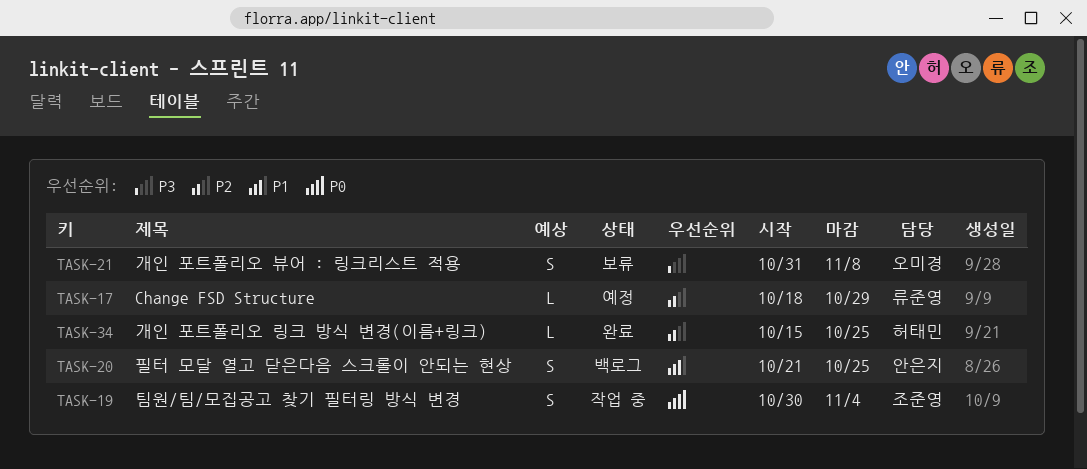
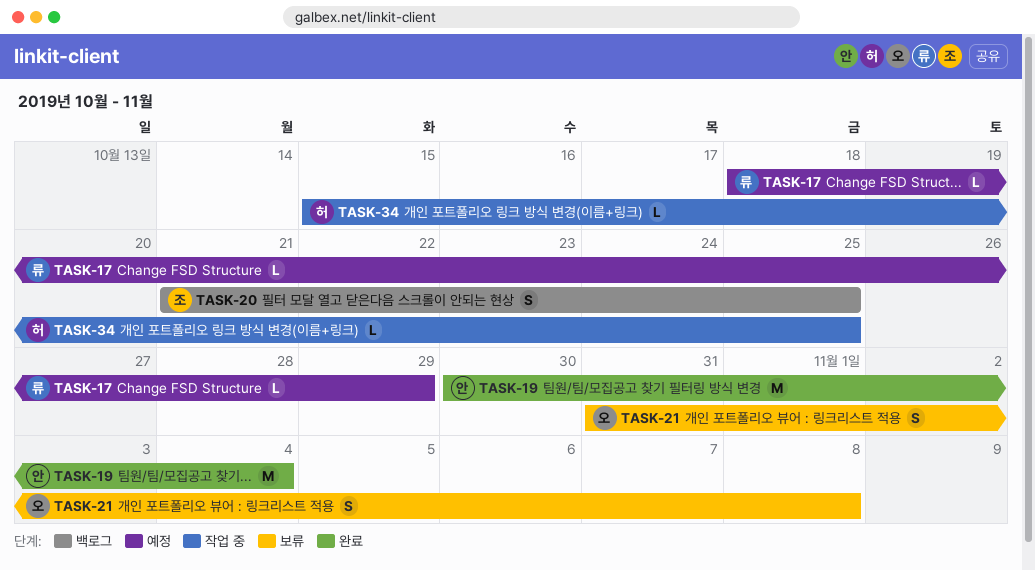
TASK-19, status: 작업 중 -> 완료
TASK-19, owner: 조준영 -> 안은지
TASK-19, estimate: S -> M
TASK-20, owner: 안은지 -> 조준영
TASK-34, status: 완료 -> 작업 중

